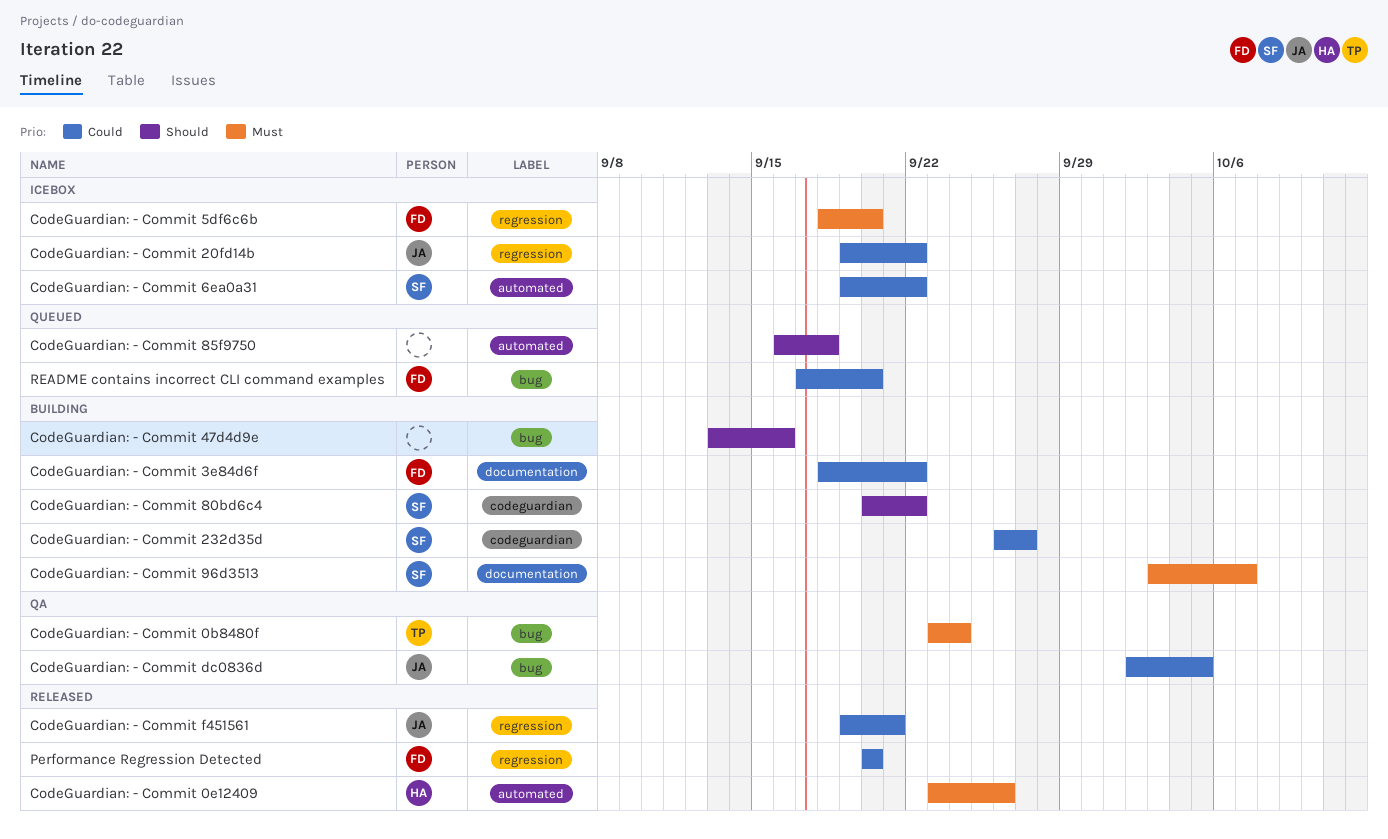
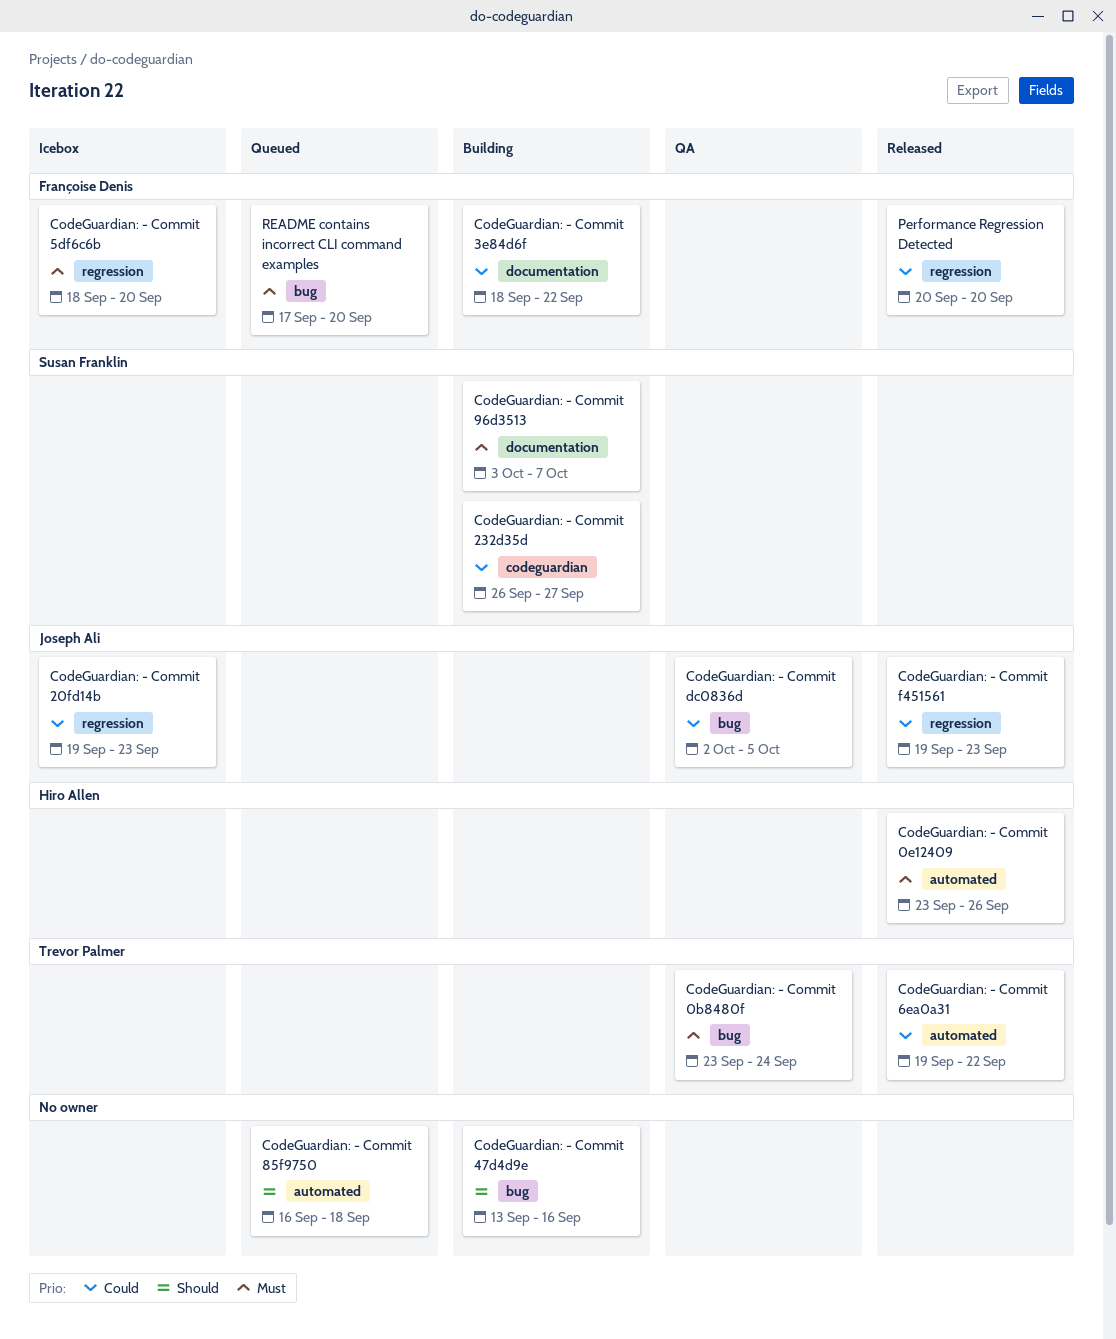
CodeGuardian: - Commit 20fd14b, due: Sep 22 -> Sep 23
CodeGuardian: - Commit 6ea0a31, status: Icebox -> Released
CodeGuardian: - Commit 6ea0a31, owner: Susan Franklin -> Trevor Palmer
CodeGuardian: - Commit 80bd6c4: present -> none
CodeGuardian: - Commit f451561, due: Sep 21 -> Sep 23
README contains incorrect CLI command examples, priority: Could -> Must

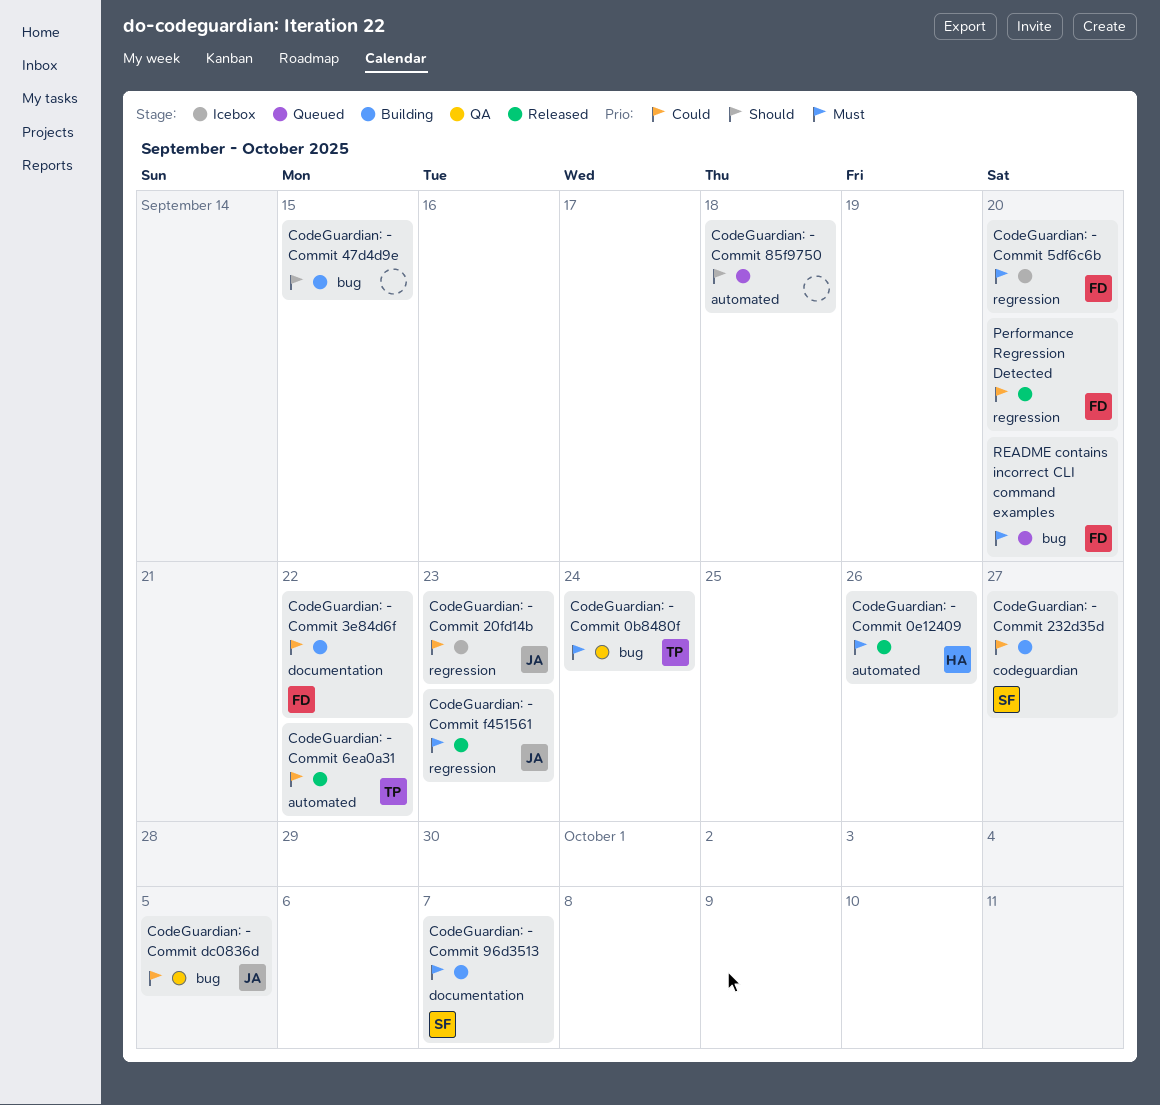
CodeGuardian: - Commit 47d4d9e, due: Sep 16 -> Sep 15
CodeGuardian: - Commit f451561, priority: Could -> Must

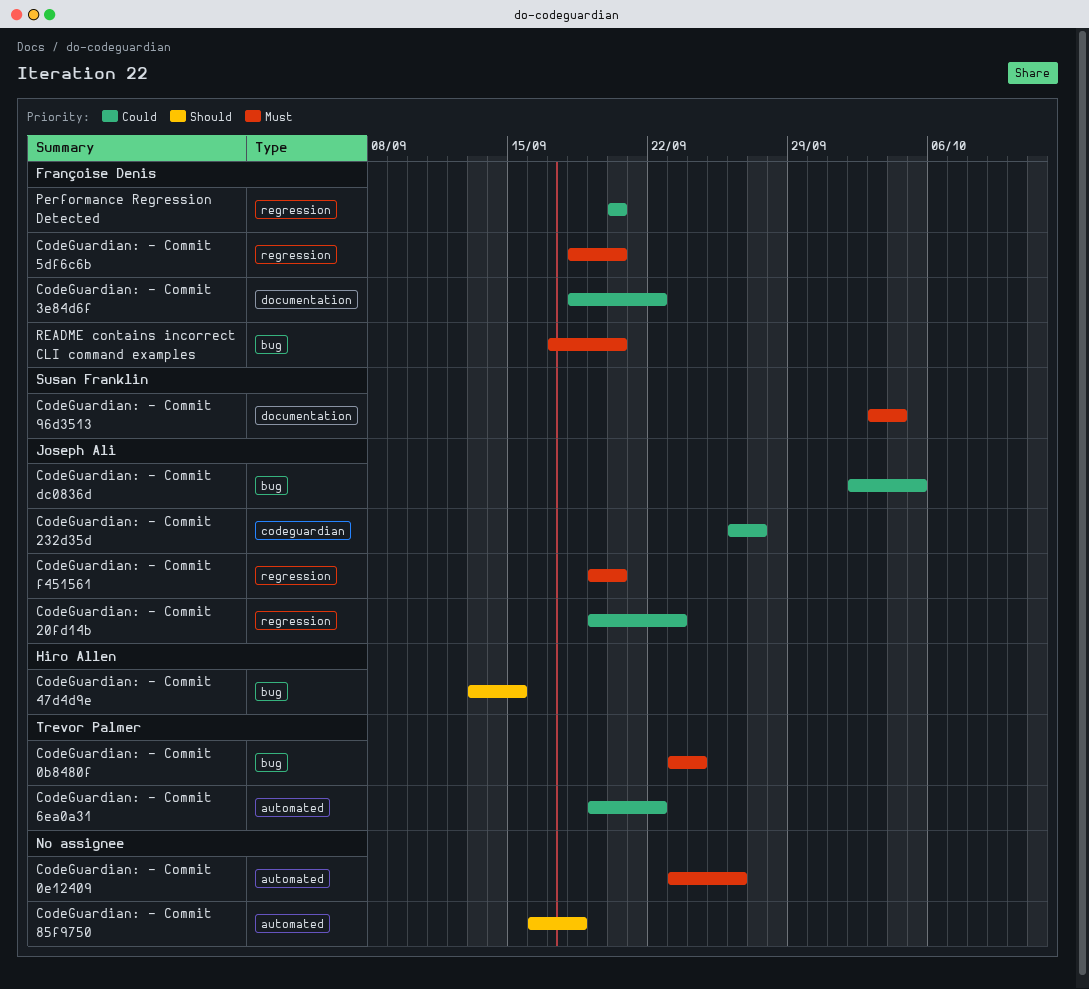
CodeGuardian: - Commit 0e12409, owner: Hiro Allen -> none
CodeGuardian: - Commit 232d35d, owner: Susan Franklin -> Joseph Ali
CodeGuardian: - Commit 47d4d9e, owner: none -> Hiro Allen
CodeGuardian: - Commit 96d3513, due: Oct 7 -> Oct 4
CodeGuardian: - Commit f451561, due: Sep 23 -> Sep 20

